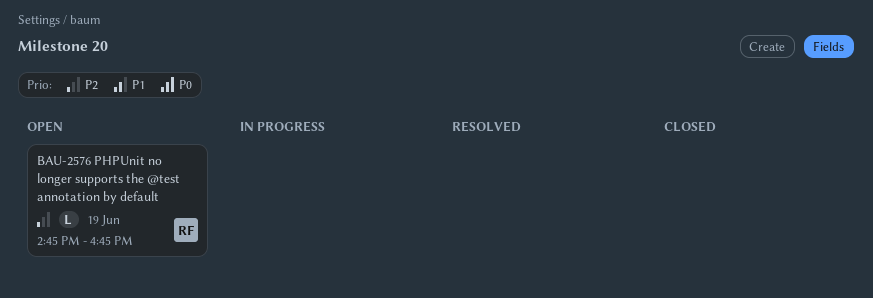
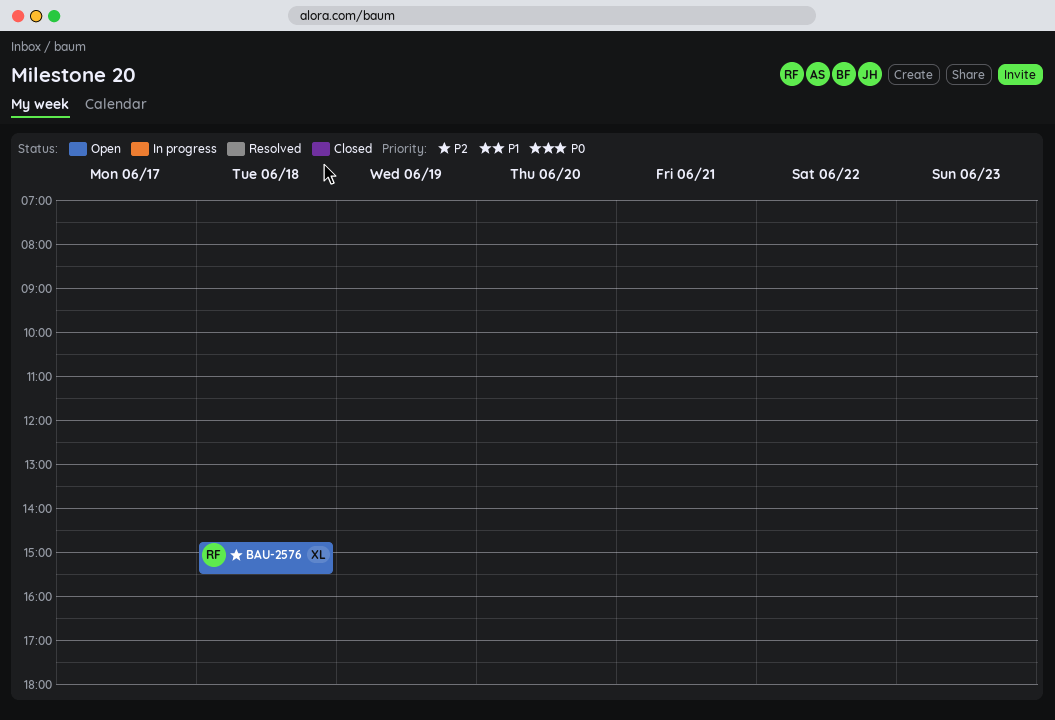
BAU-2576, estimate: L -> XL
BAU-2576, day: Jun 19 -> Jun 18
BAU-2576, ends: 16:45 -> 15:30

